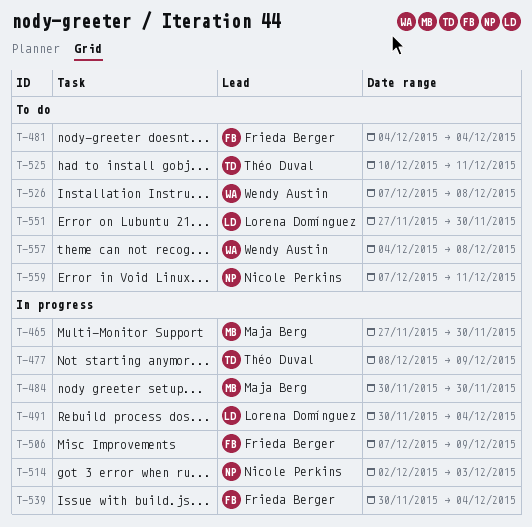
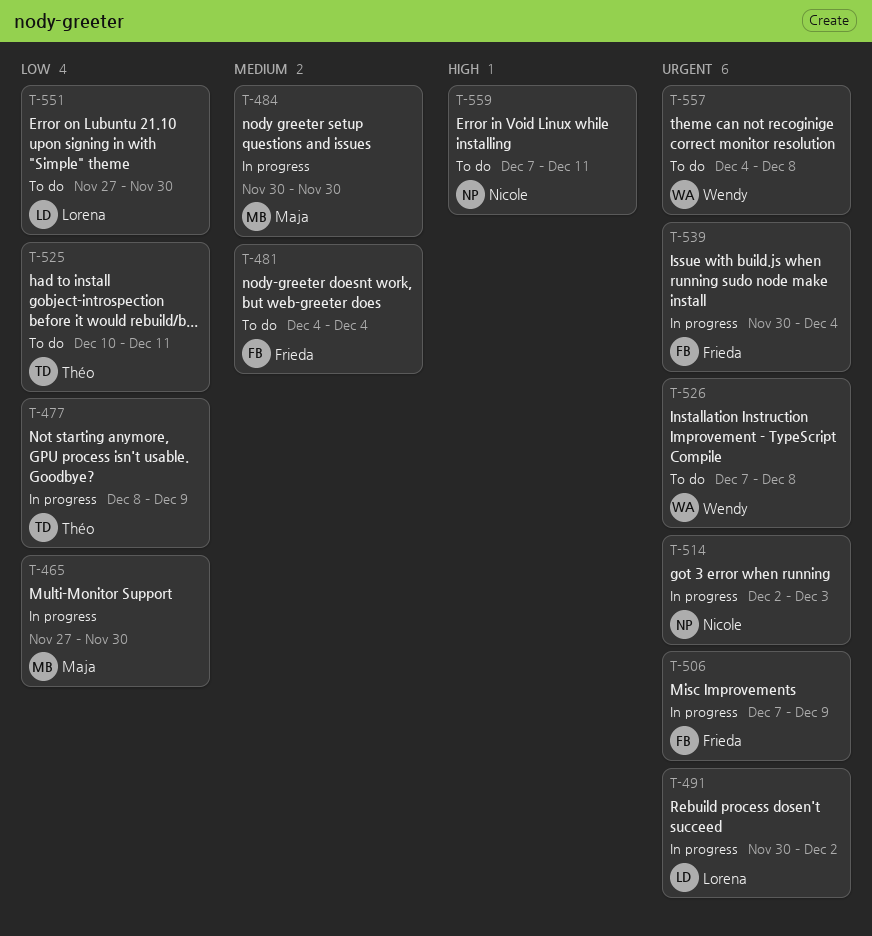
T-491, due: Dec 4 -> Dec 2

